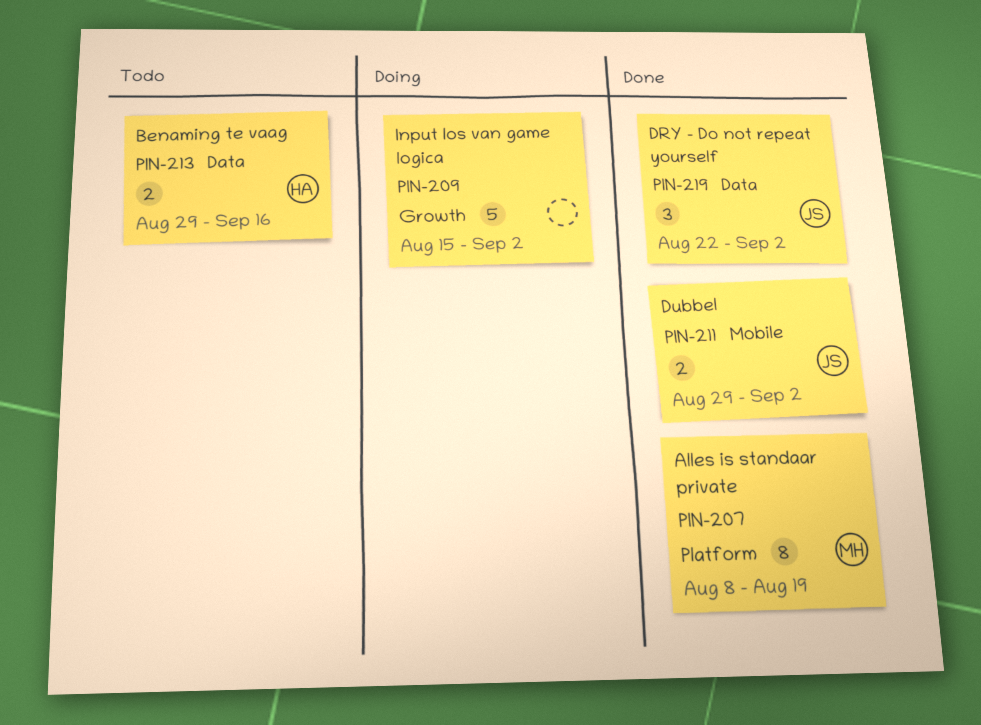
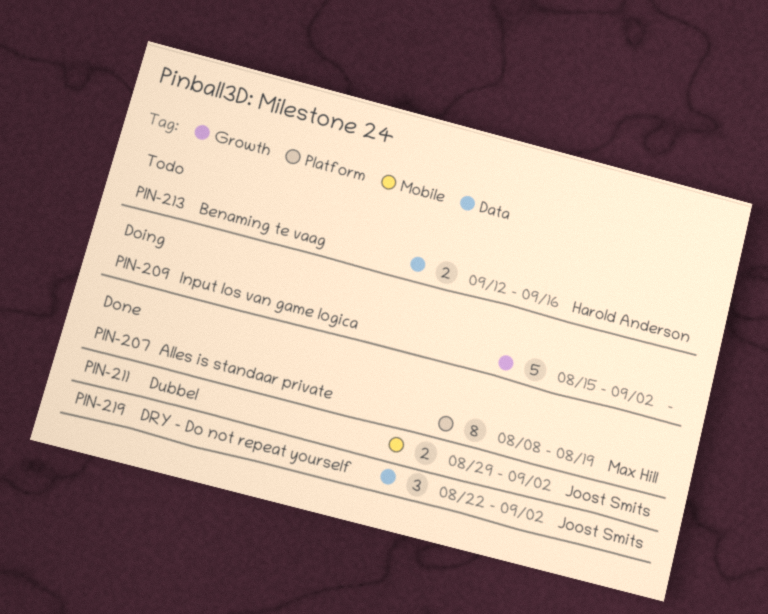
PIN-213, start: Aug 29 -> Sep 12

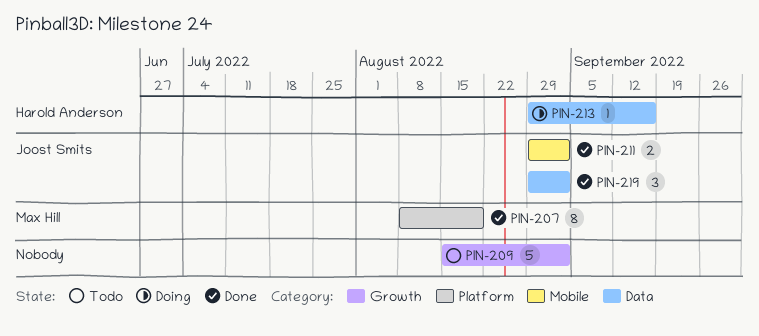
PIN-209, status: Doing -> Todo
PIN-213, status: Todo -> Doing
PIN-213, estimate: 2 -> 1
PIN-213, start: Sep 12 -> Aug 29
PIN-219, start: Aug 22 -> Aug 29

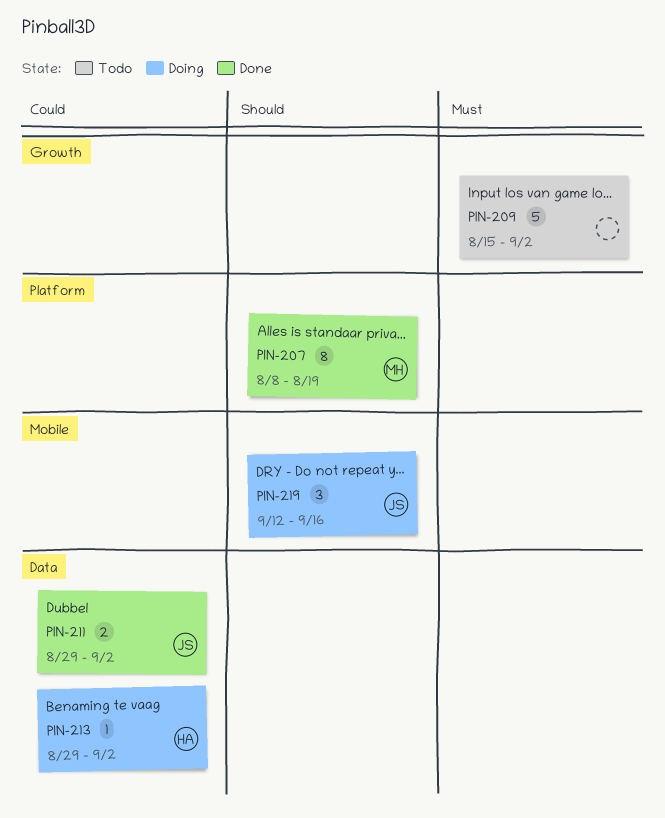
PIN-211, label: Mobile -> Data
PIN-213, due: Sep 16 -> Sep 2
PIN-219, status: Done -> Doing
PIN-219, label: Data -> Mobile
PIN-219, start: Aug 29 -> Sep 12
PIN-219, due: Sep 2 -> Sep 16

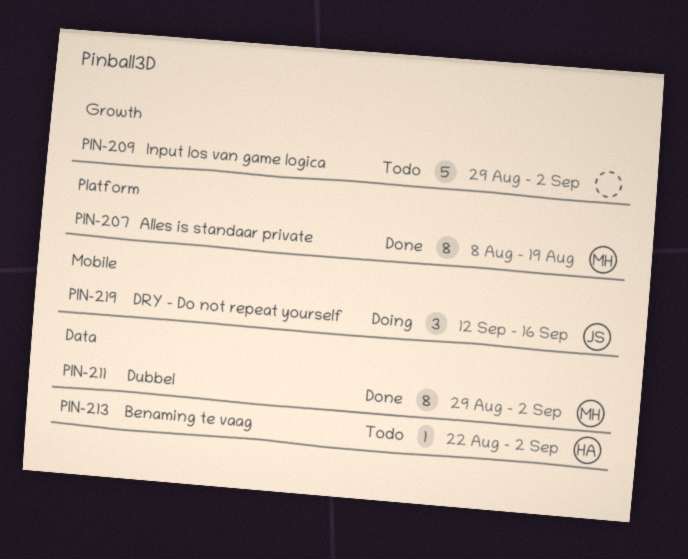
PIN-209, start: Aug 15 -> Aug 29
PIN-211, owner: JS -> MH
PIN-211, estimate: 2 -> 8
PIN-213, status: Doing -> Todo
PIN-213, start: Aug 29 -> Aug 22

